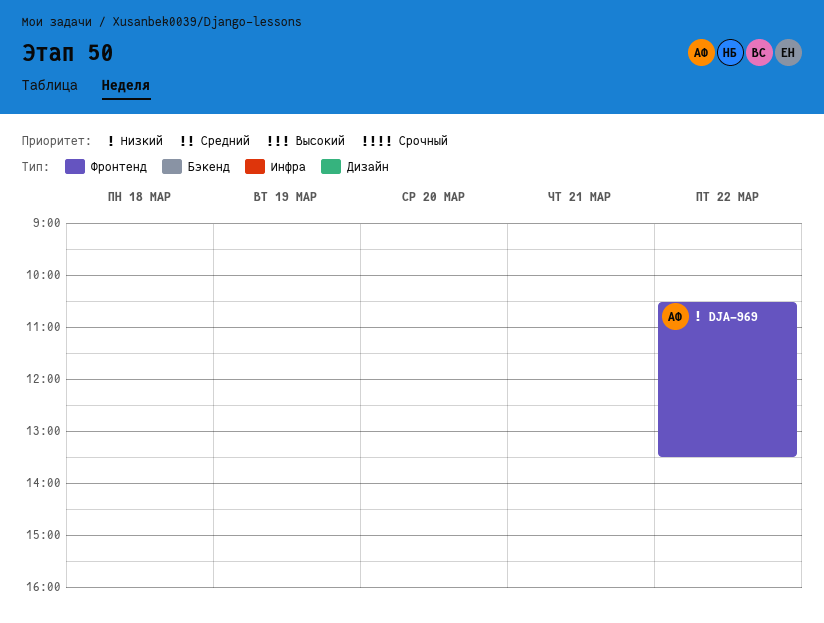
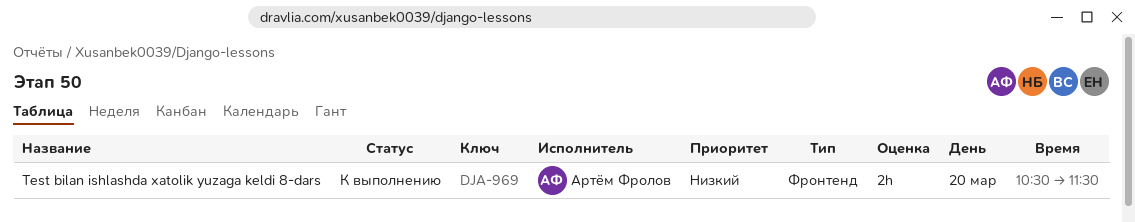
DJA-969, day: Mar 22 -> Mar 20
DJA-969, ends: 13:30 -> 11:30

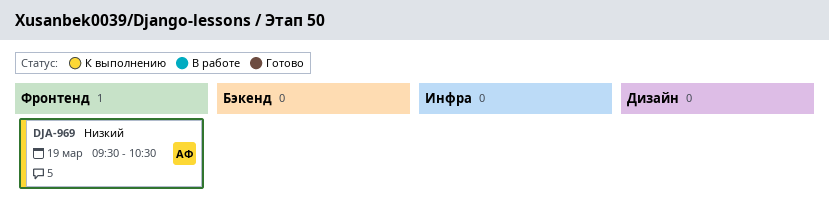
DJA-969, day: Mar 20 -> Mar 19
DJA-969, begins: 10:30 -> 09:30
DJA-969, ends: 11:30 -> 10:30

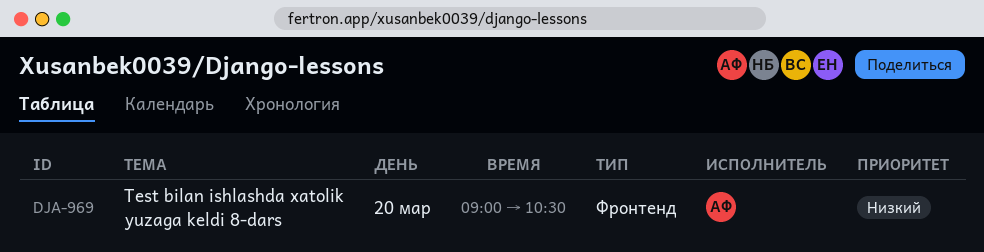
DJA-969, day: Mar 19 -> Mar 20
DJA-969, begins: 09:30 -> 09:00

